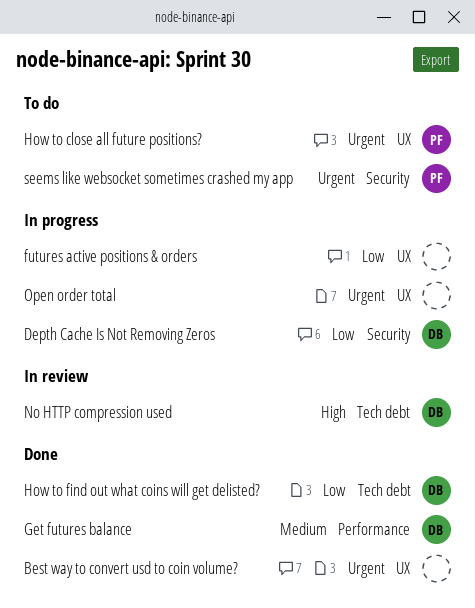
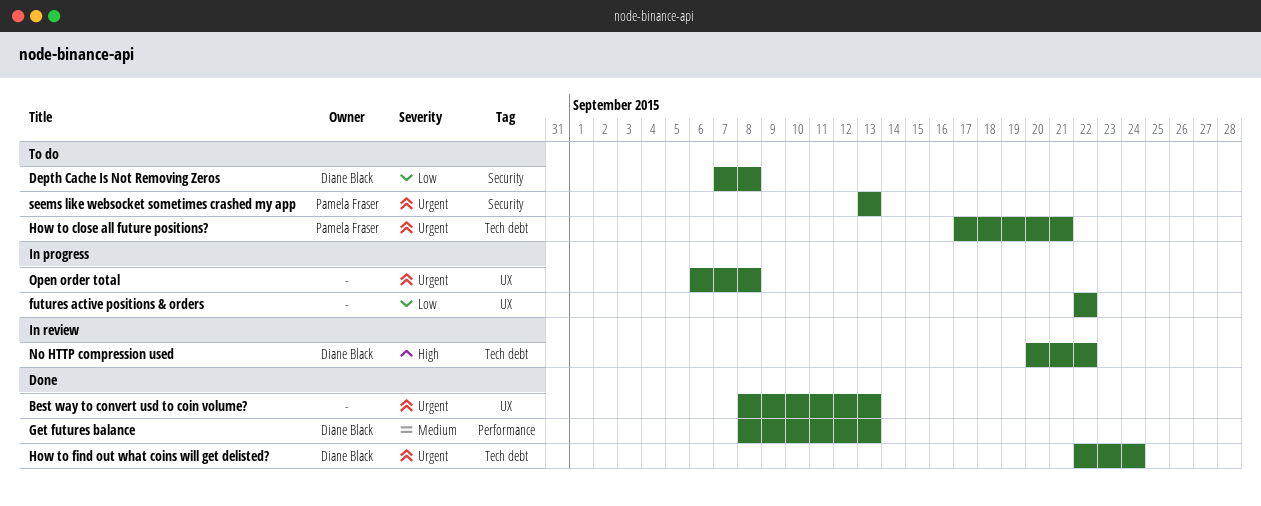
Depth Cache Is Not Removing Zeros, status: In progress -> To do
How to close all future positions?, label: UX -> Tech debt
How to find out what coins will get delisted?, priority: Low -> Urgent

